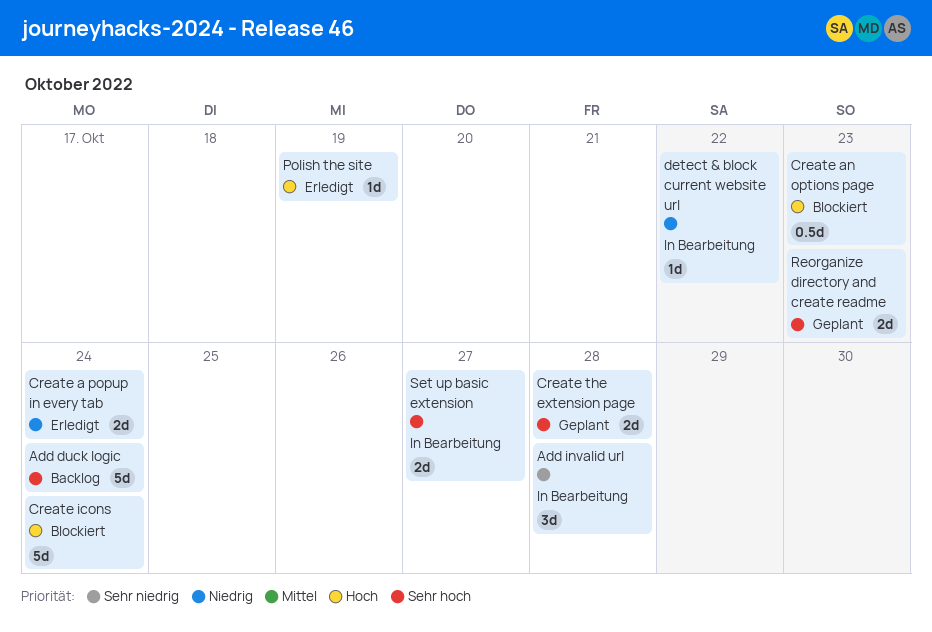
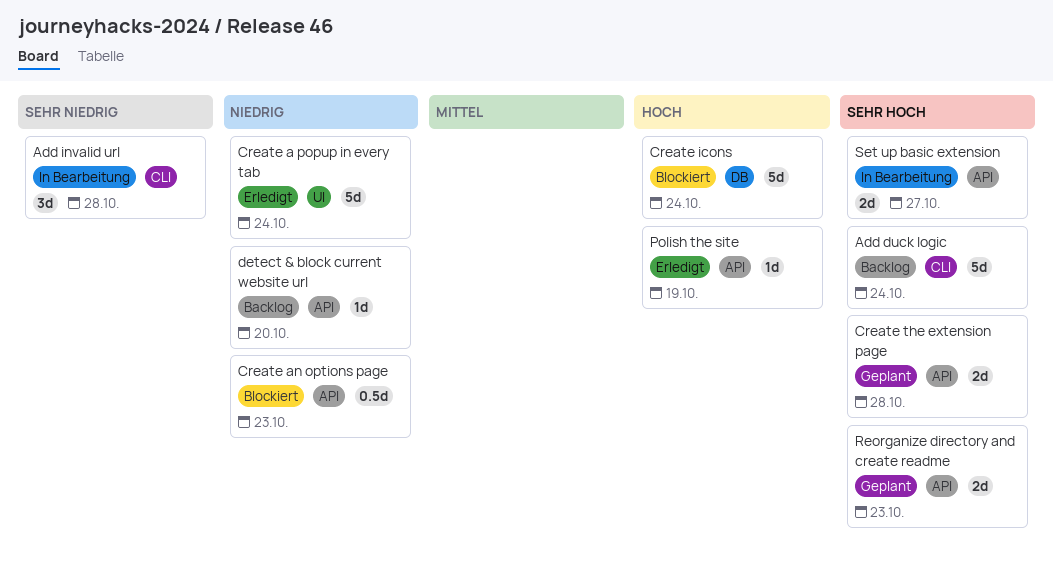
Create a popup in every tab, estimate: 2d -> 5d
Create an options page, priority: Hoch -> Niedrig
detect & block current website url, status: In Bearbeitung -> Backlog
detect & block current website url, due: Oct 22 -> Oct 20

